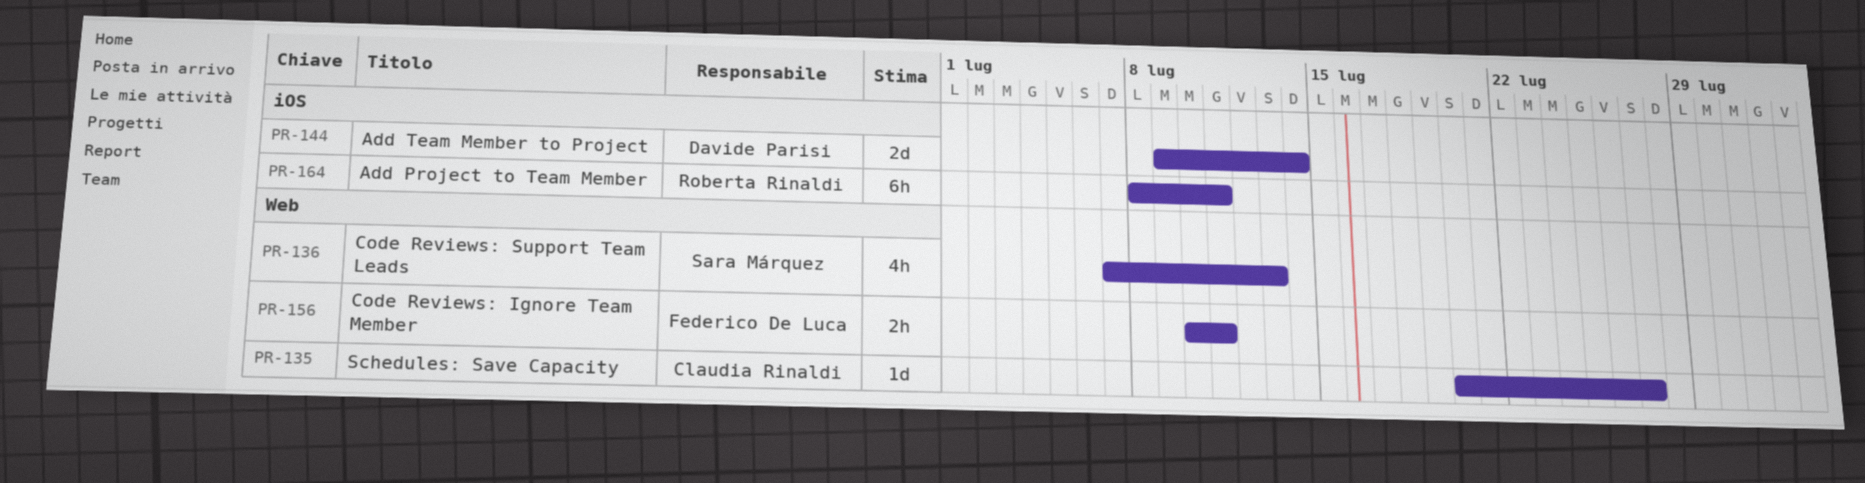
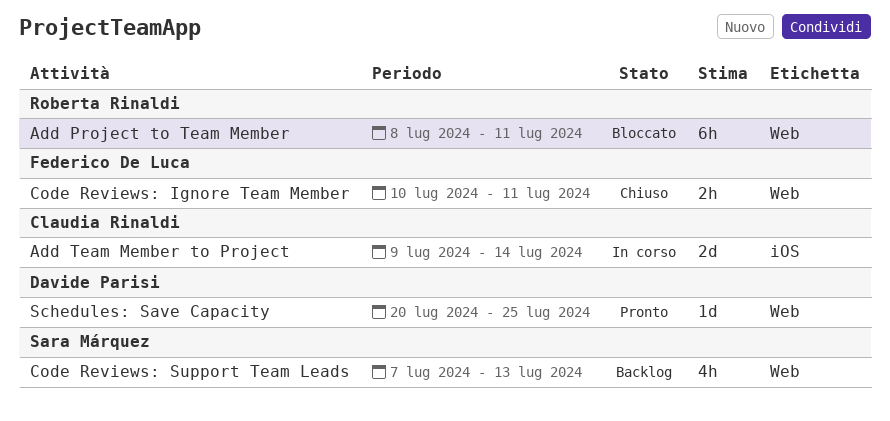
Add Project to Team Member, label: iOS -> Web
Add Team Member to Project, owner: Davide Parisi -> Claudia Rinaldi
Schedules: Save Capacity, owner: Claudia Rinaldi -> Davide Parisi
Schedules: Save Capacity, due: Jul 27 -> Jul 25

